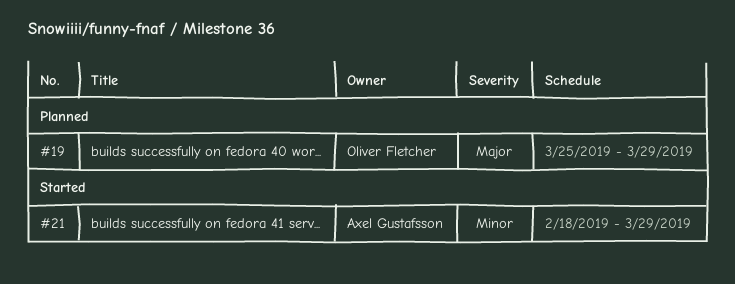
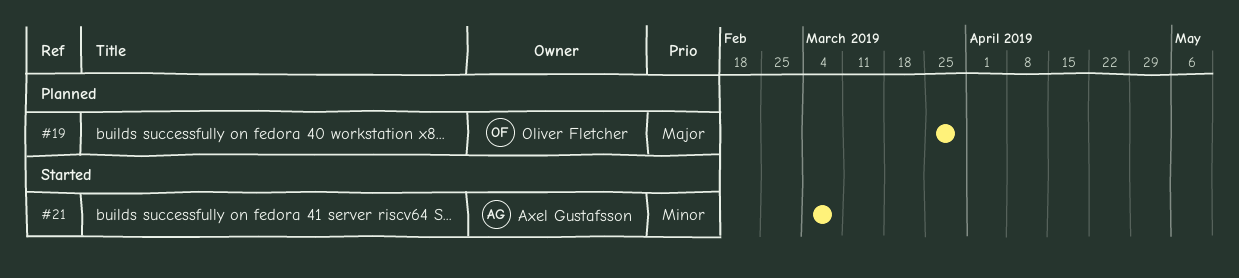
#21, start: Feb 18 -> Mar 4
#21, due: Mar 29 -> Mar 8

